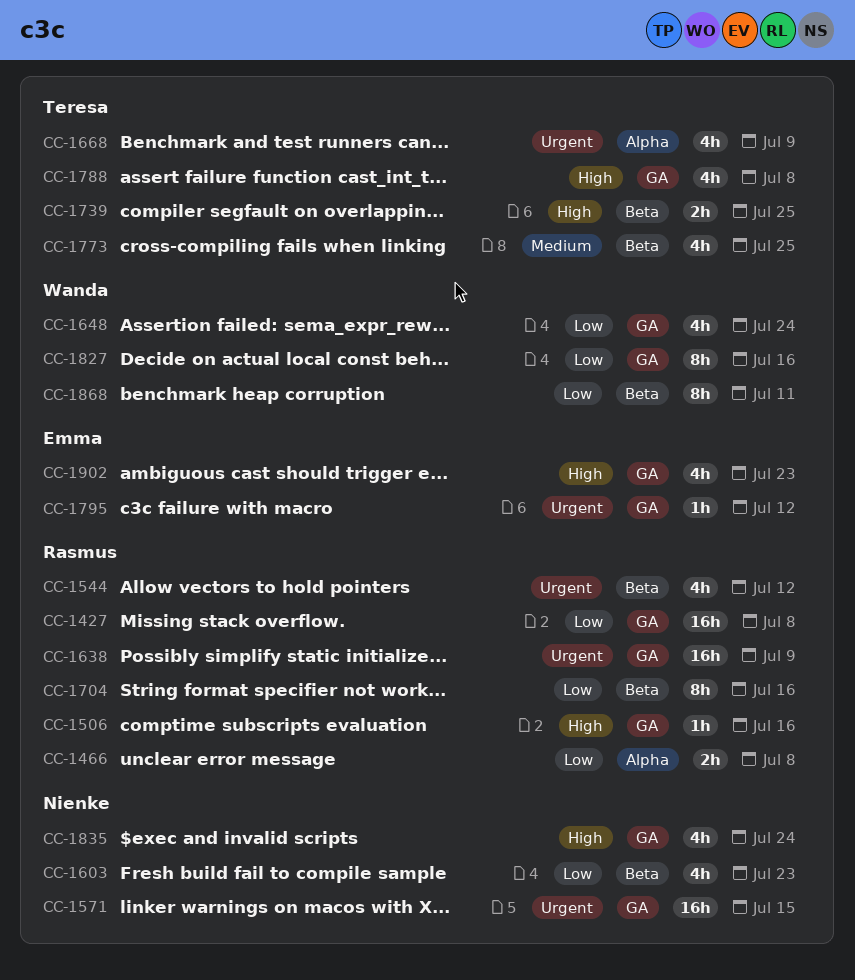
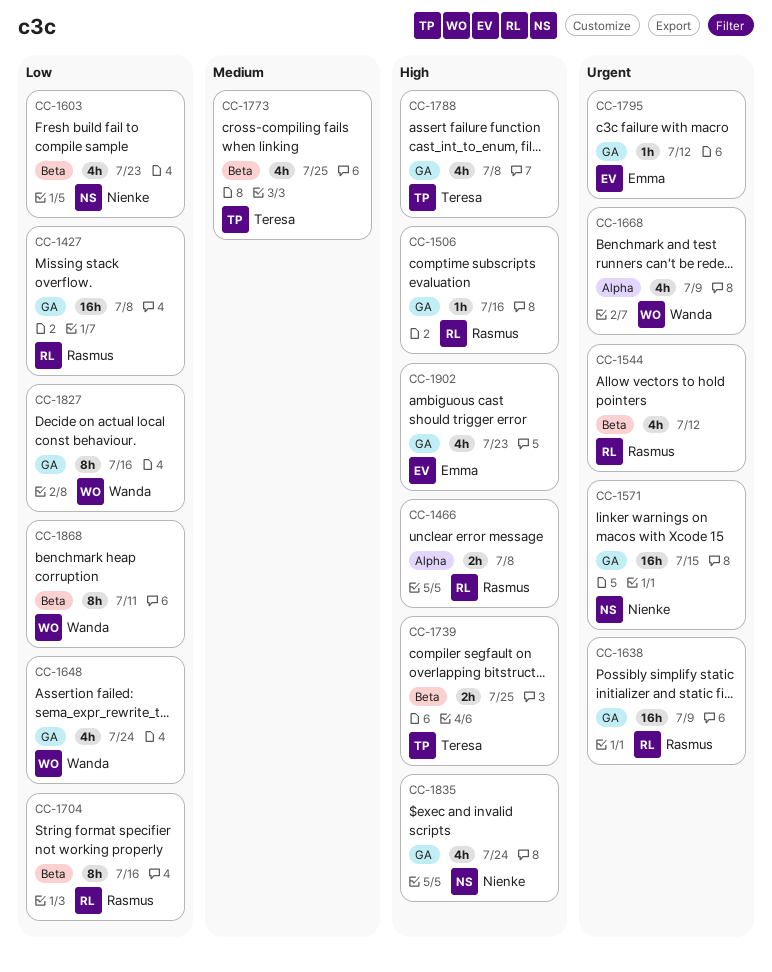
CC-1466, priority: Low -> High
CC-1668, owner: Teresa -> Wanda

